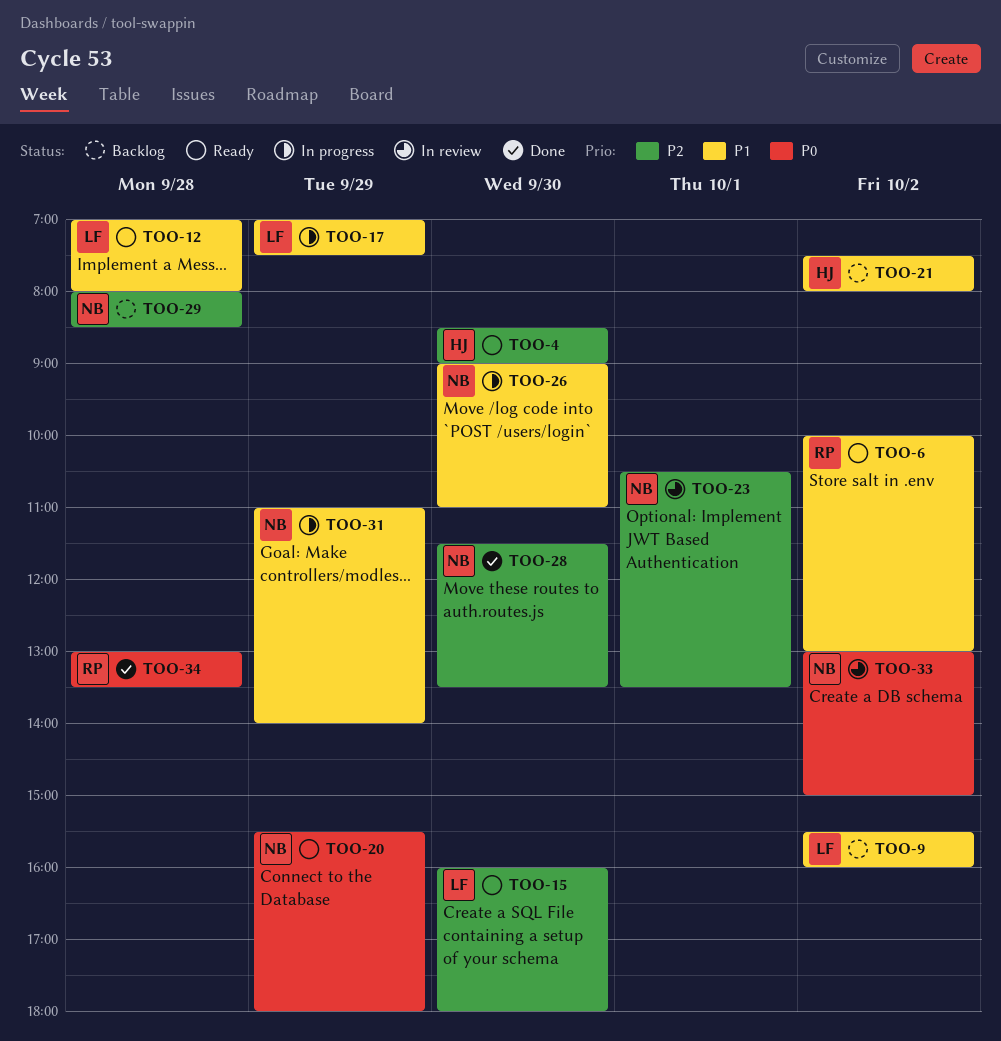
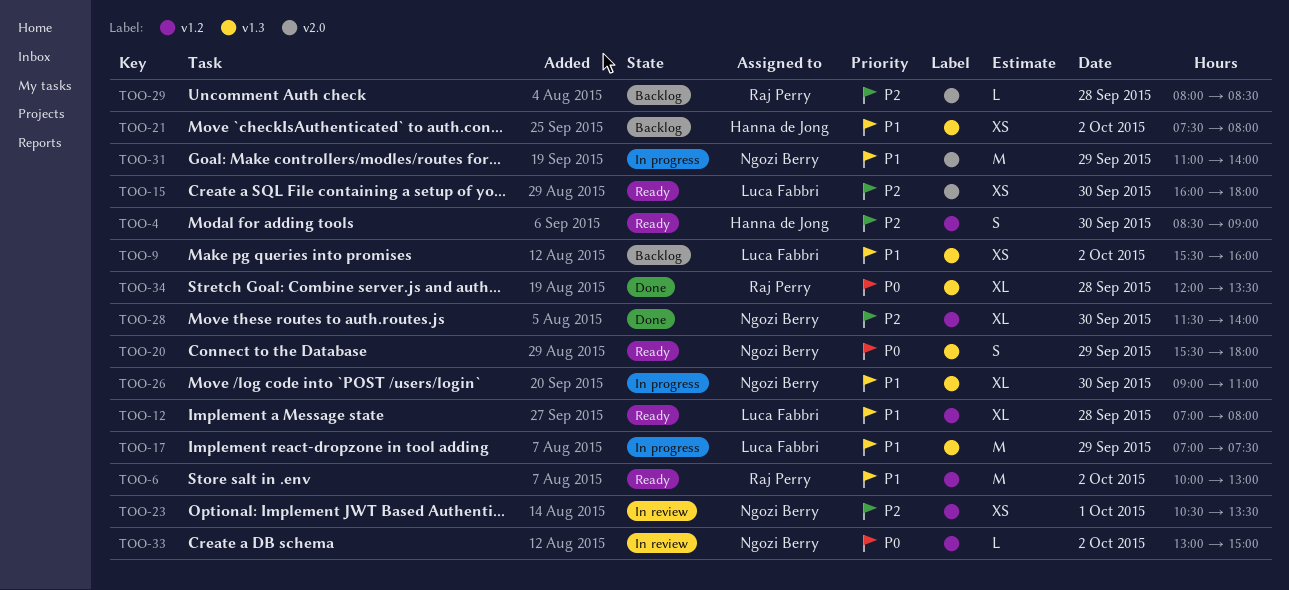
TOO-28, ends: 13:30 -> 14:00
TOO-29, owner: Ngozi Berry -> Raj Perry
TOO-34, begins: 13:00 -> 12:00

